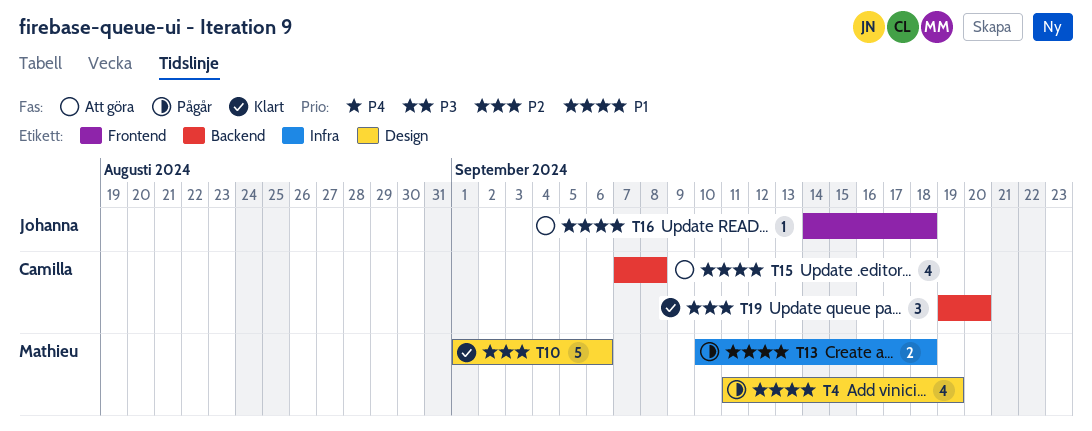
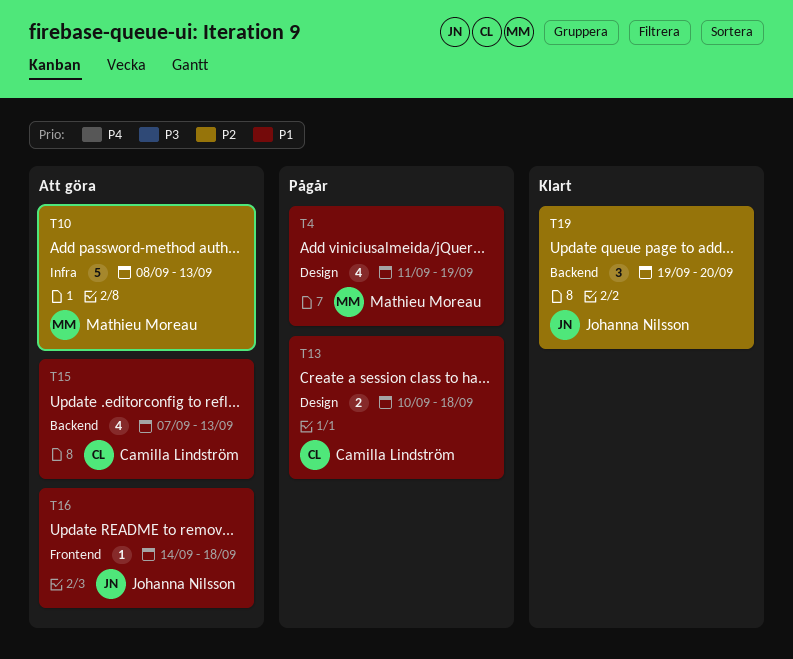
T10, status: Klart -> Att göra
T10, label: Design -> Infra
T10, start: Sep 1 -> Sep 8
T10, due: Sep 6 -> Sep 13
T13, owner: Mathieu Moreau -> Camilla Lindström
T13, label: Infra -> Design
T15, due: Sep 8 -> Sep 13
T19, owner: Camilla Lindström -> Johanna Nilsson

